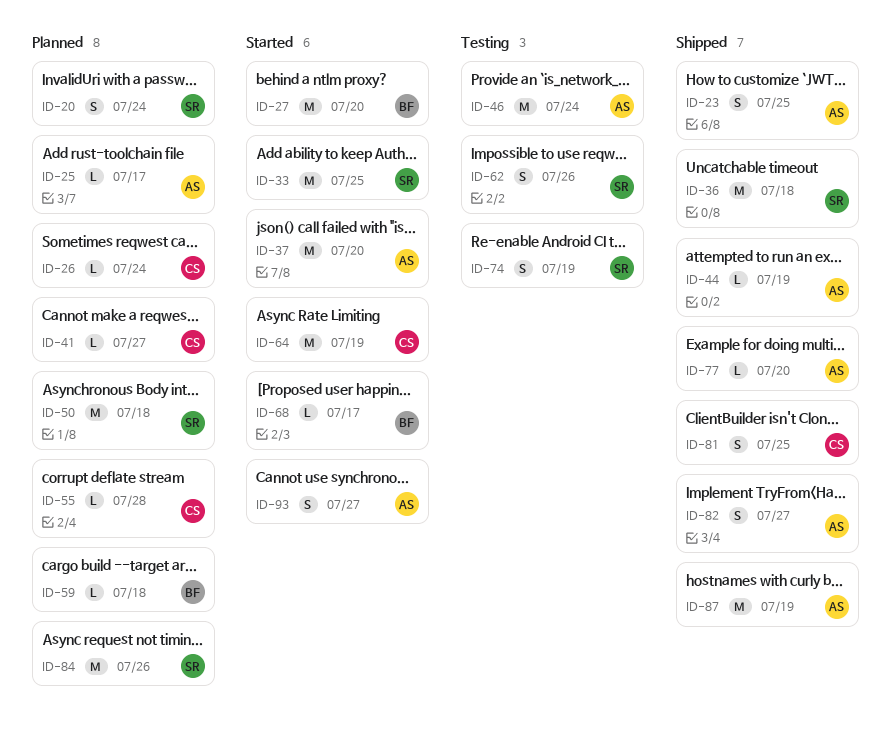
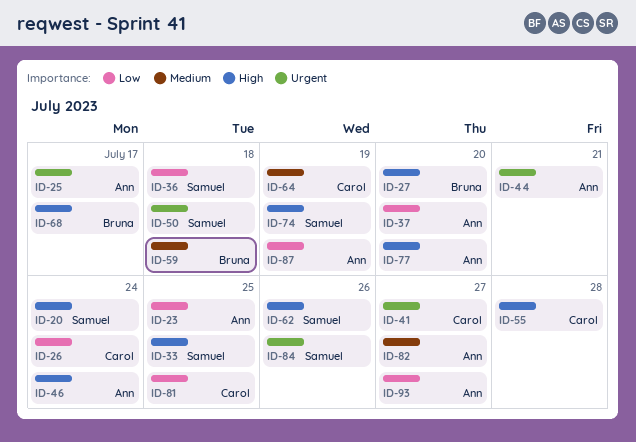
ID-44, due: Jul 19 -> Jul 21

